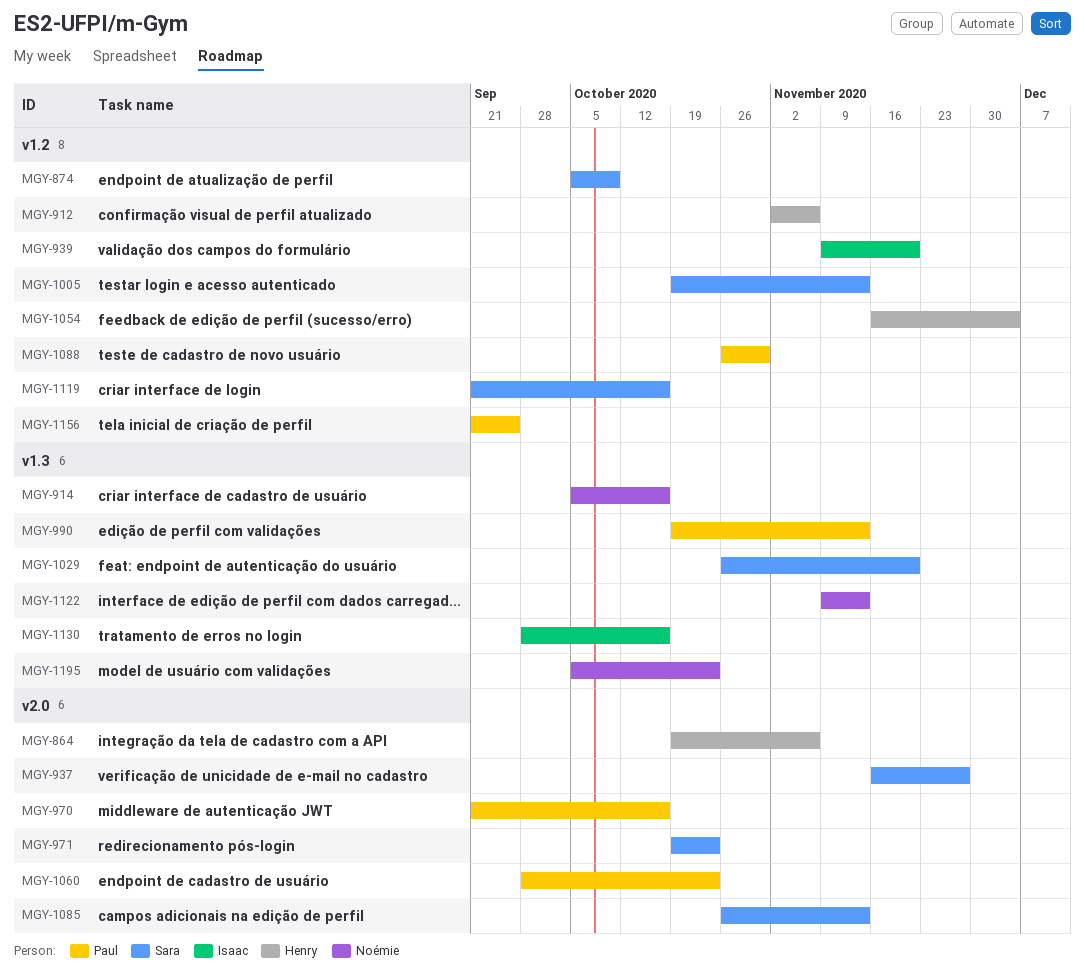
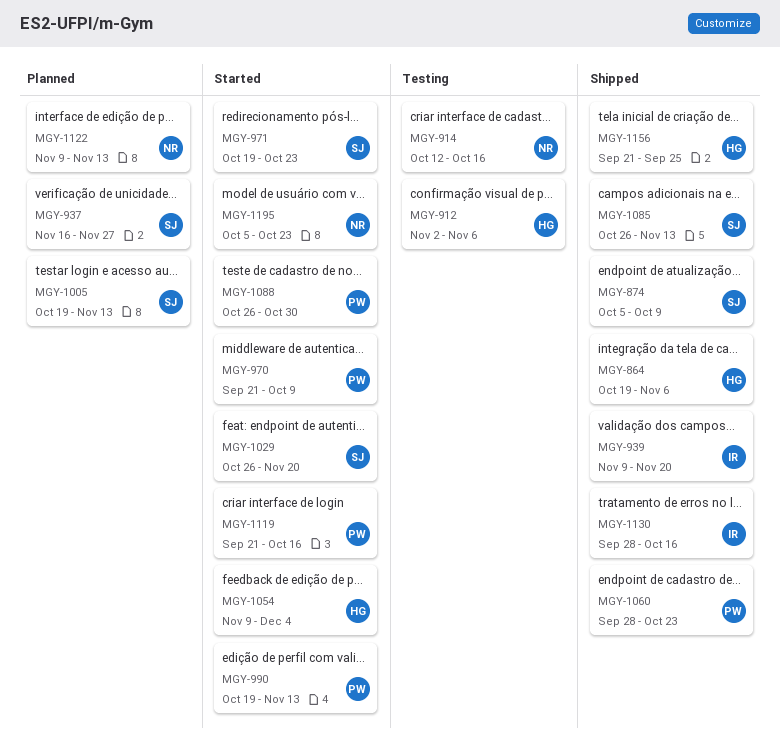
MGY-914, start: Oct 5 -> Oct 12
MGY-970, due: Oct 16 -> Oct 9
MGY-1054, start: Nov 16 -> Nov 9
MGY-1119, owner: Sara -> Paul
MGY-1156, owner: Paul -> Henry

